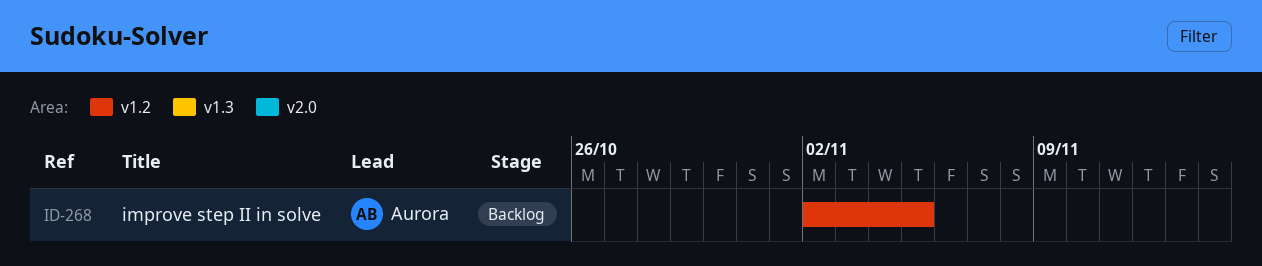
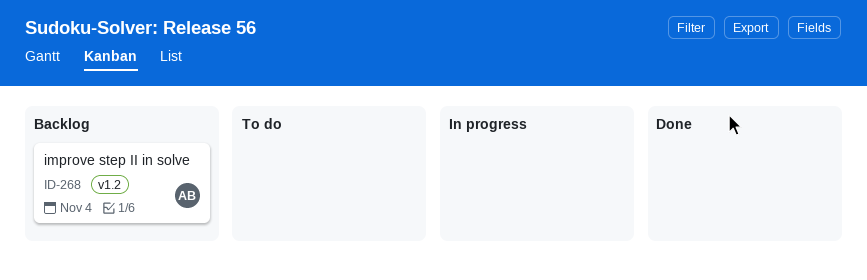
ID-268, due: Nov 5 -> Nov 4

